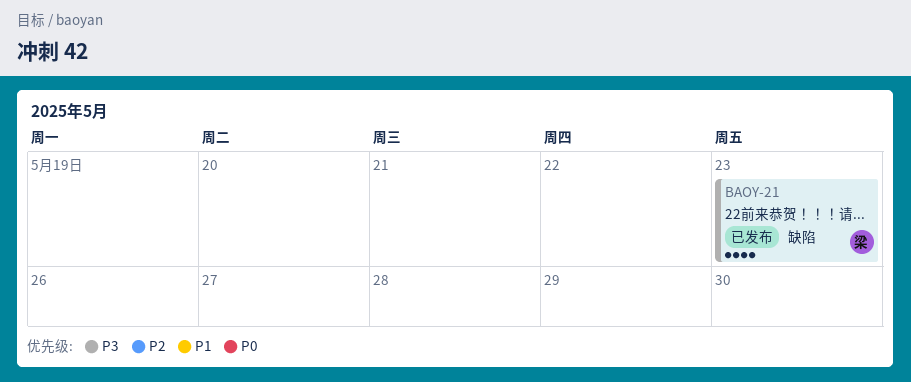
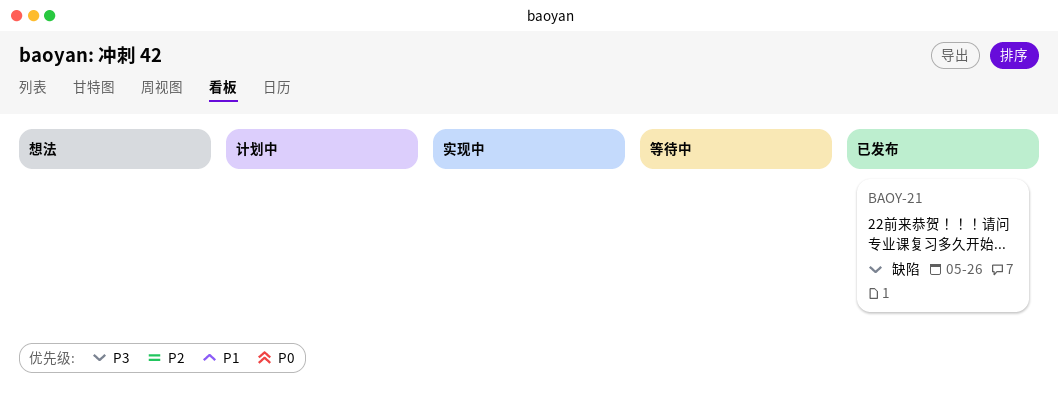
BAOY-21, due: May 23 -> May 26

